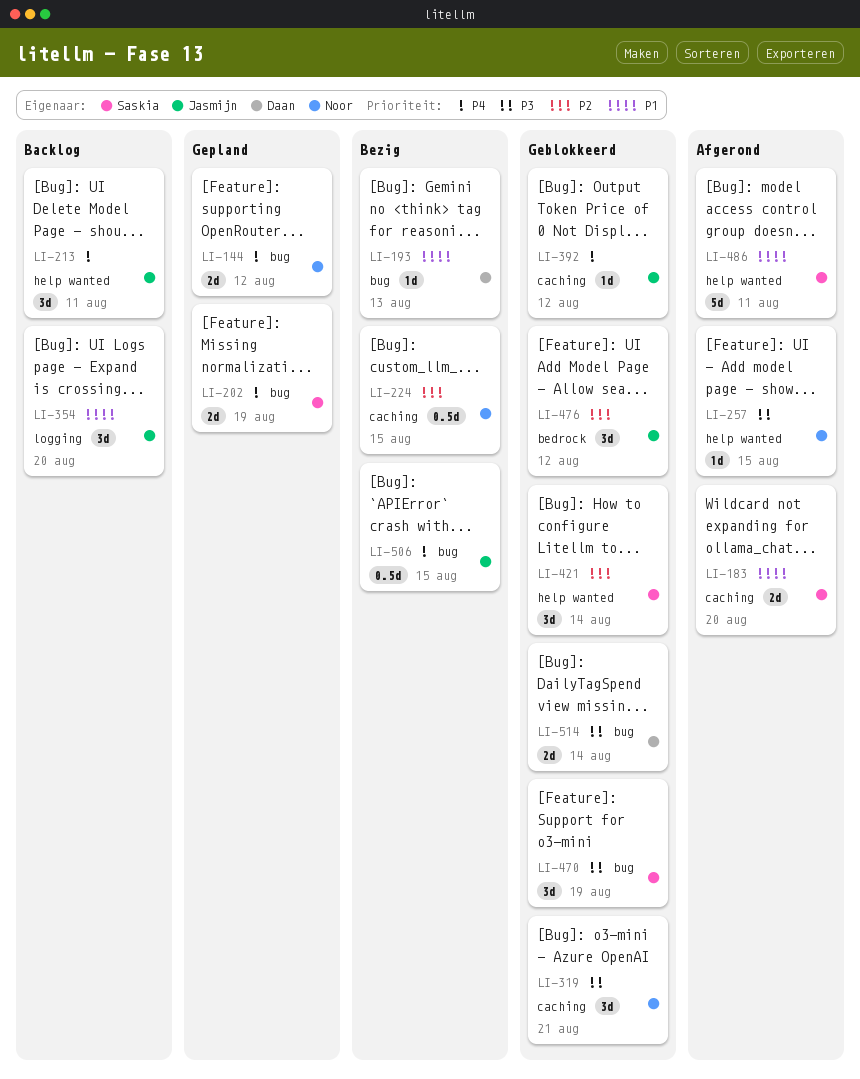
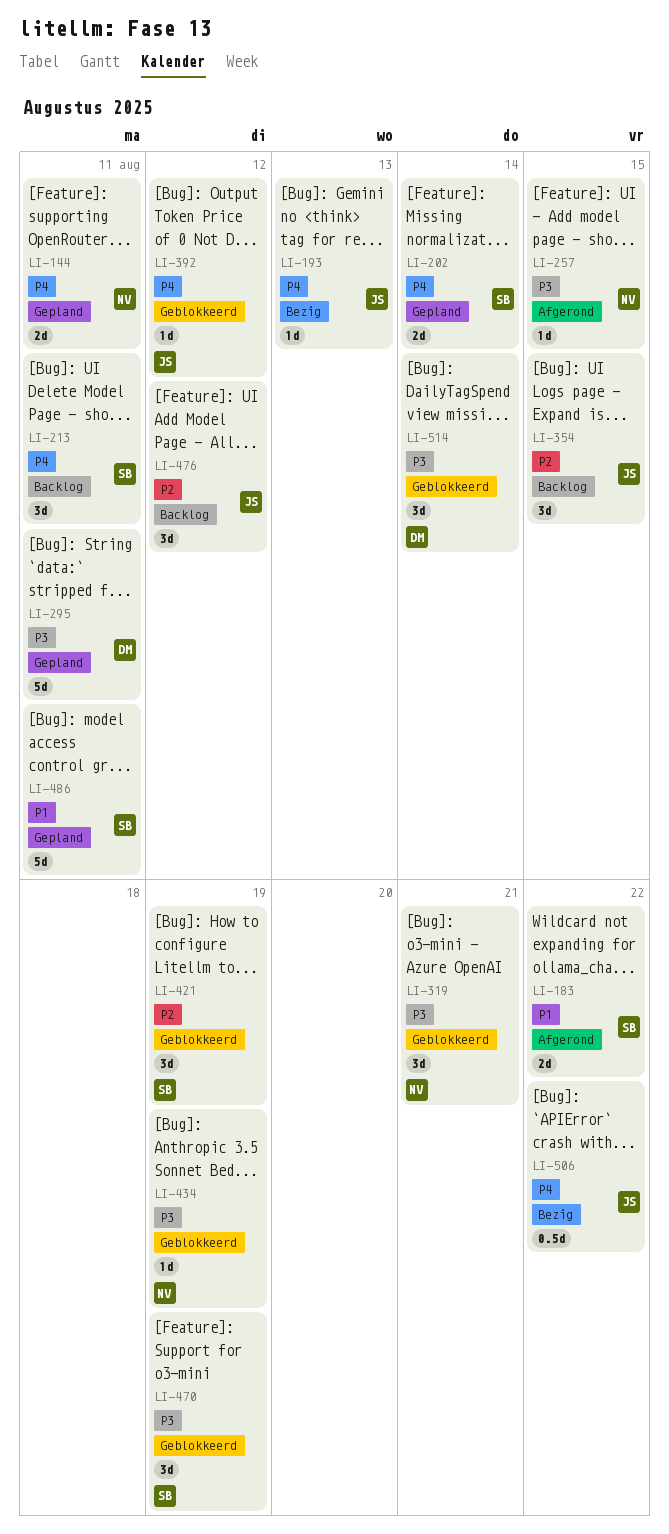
LI-144, due: Aug 12 -> Aug 11
LI-183, due: Aug 20 -> Aug 22
LI-193, owner: Daan -> Jasmijn
LI-193, priority: P1 -> P4
LI-202, due: Aug 19 -> Aug 14
LI-213, owner: Jasmijn -> Saskia
LI-224: present -> none
LI-295: none -> present
LI-354, priority: P1 -> P2
LI-354, due: Aug 20 -> Aug 15
LI-421, due: Aug 14 -> Aug 19
LI-434: none -> present
LI-476, status: Geblokkeerd -> Backlog
LI-486, status: Afgerond -> Gepland
LI-506, due: Aug 15 -> Aug 22
LI-514, estimate: 2d -> 3d

